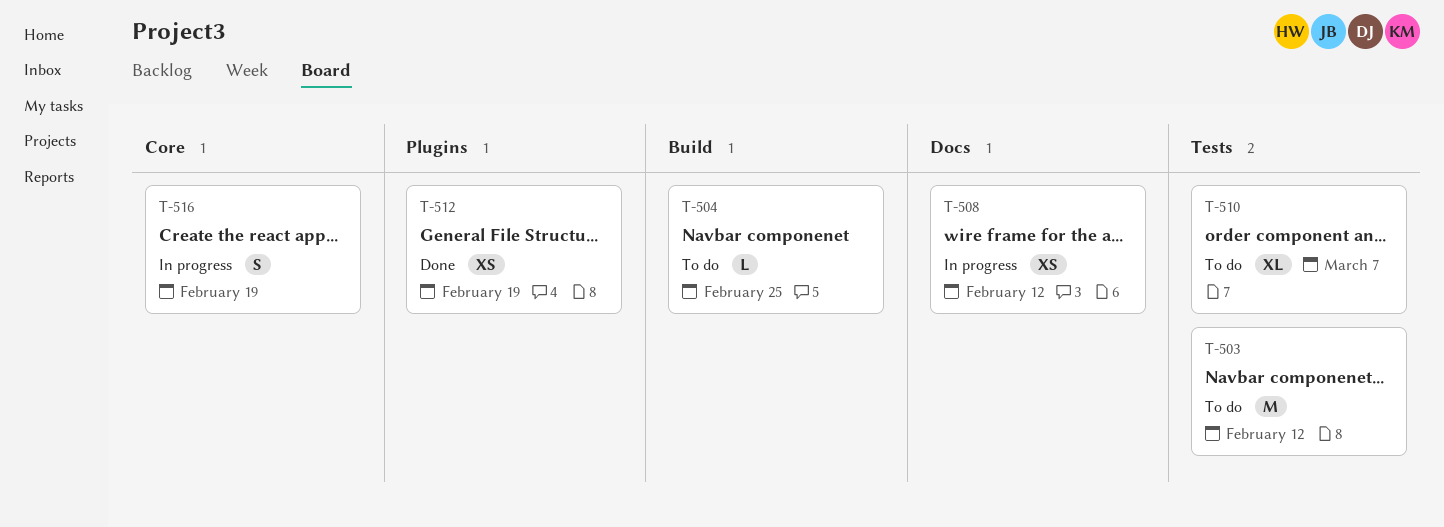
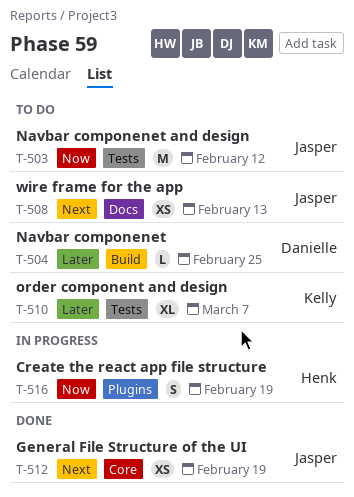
T-508, status: In progress -> To do
T-508, due: Feb 12 -> Feb 13
T-512, label: Plugins -> Core
T-516, label: Core -> Plugins

